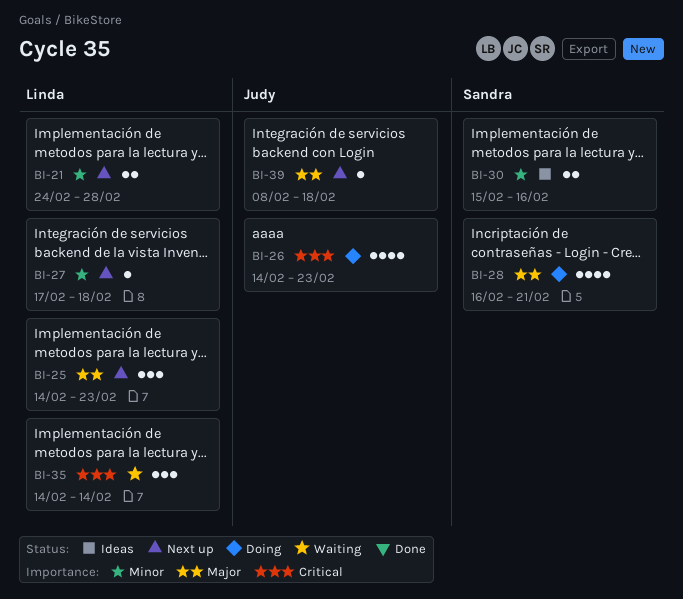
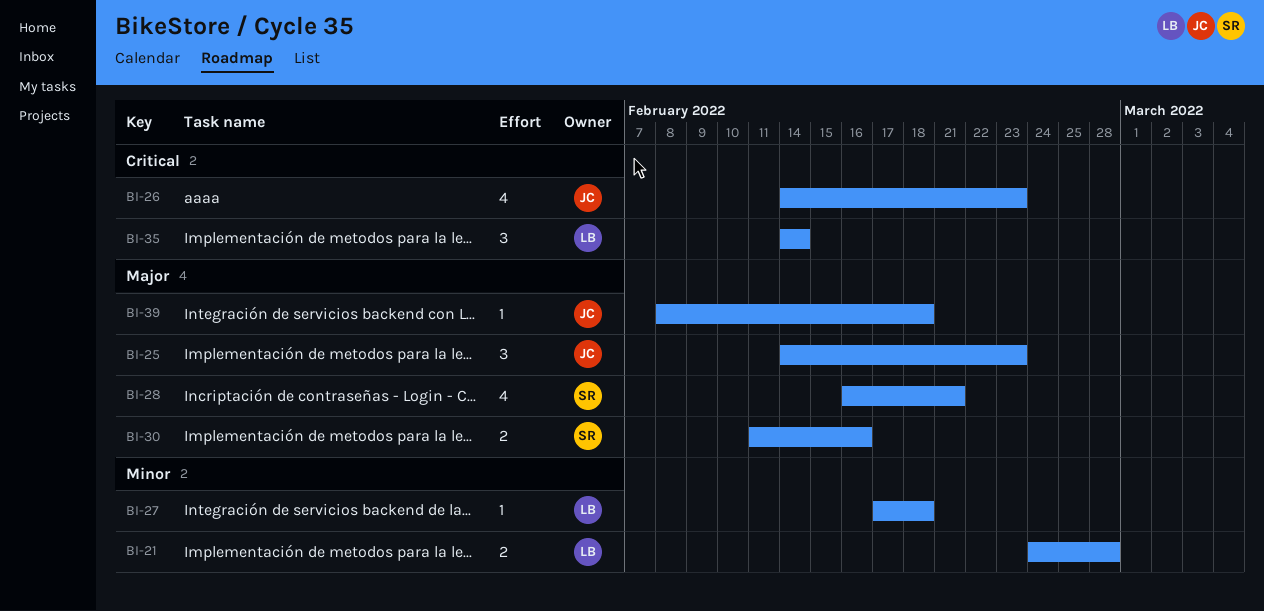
BI-25, owner: Linda -> Judy
BI-30, priority: Minor -> Major
BI-30, start: Feb 15 -> Feb 11

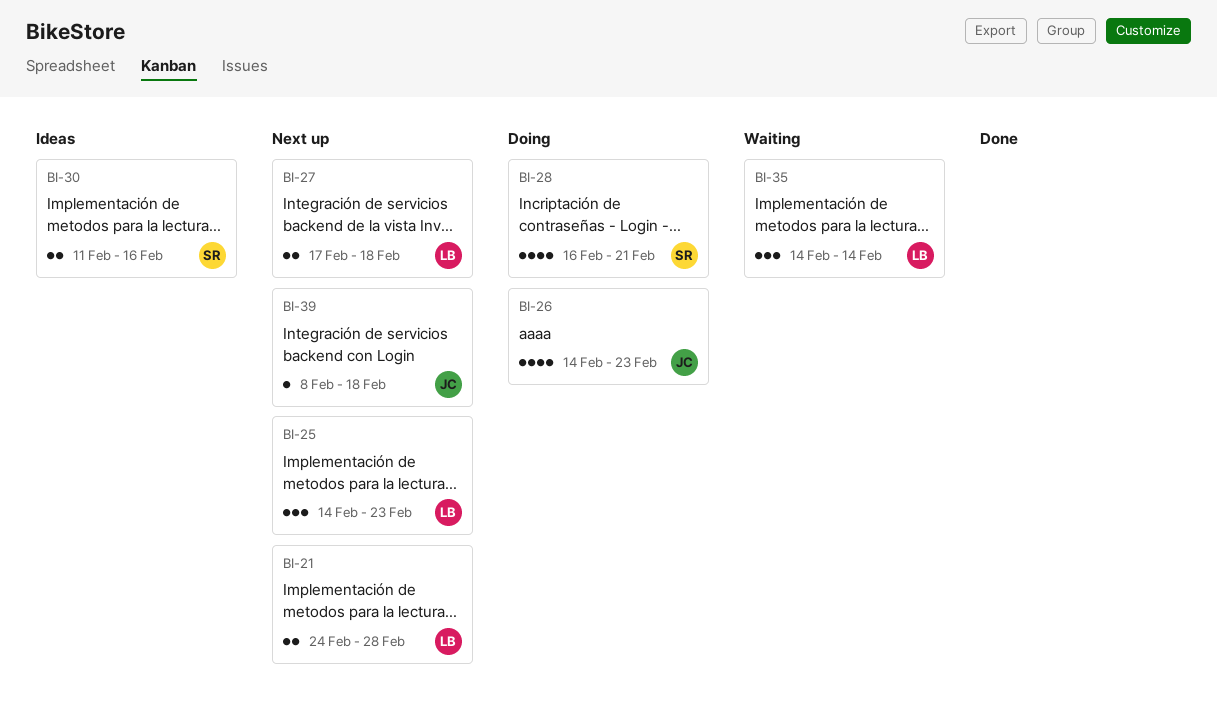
BI-25, owner: JC -> LB
BI-27, estimate: 1 -> 2

